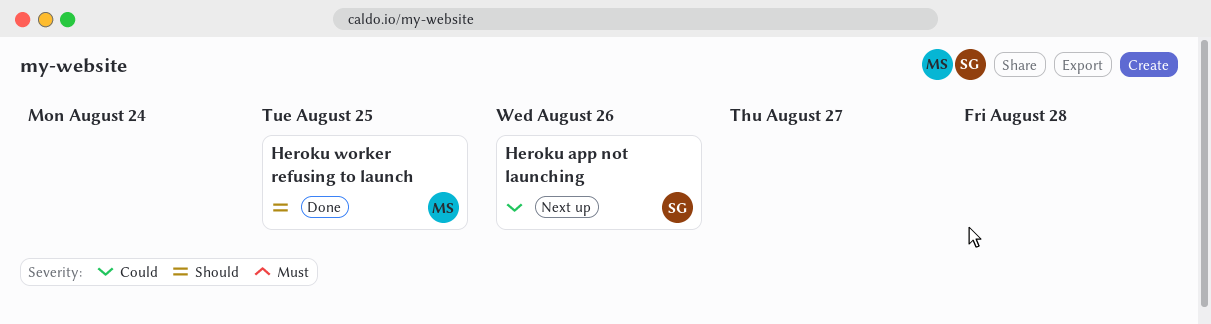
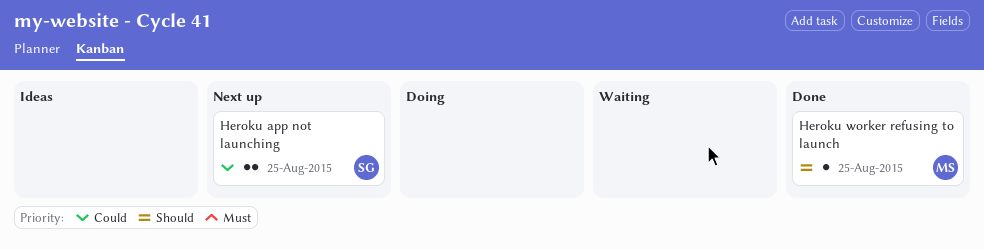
Heroku app not launching, due: Aug 26 -> Aug 25

